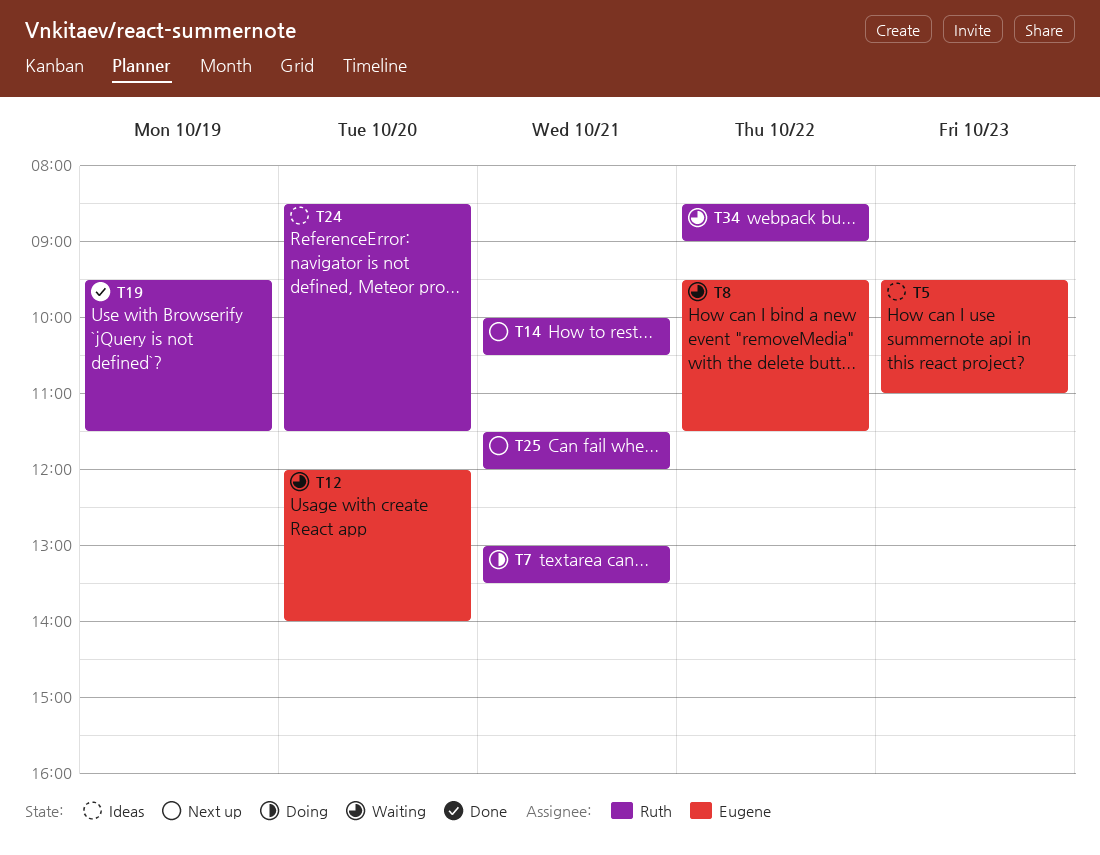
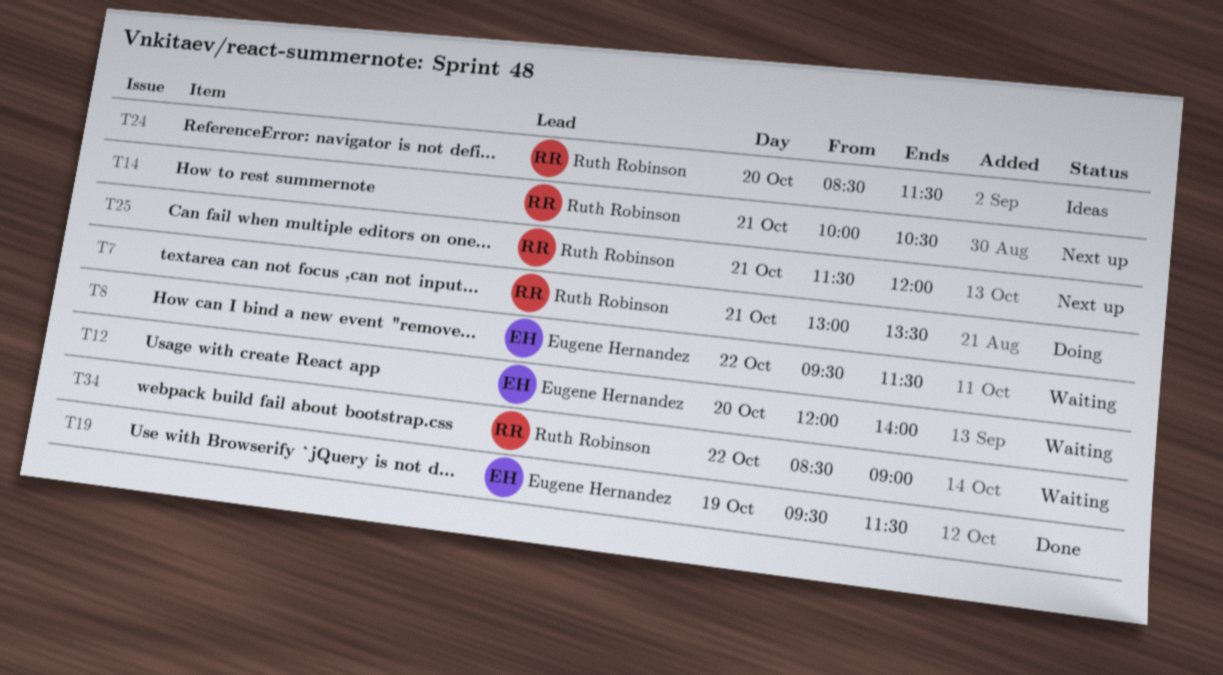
T5: present -> none
T19, owner: Ruth Robinson -> Eugene Hernandez

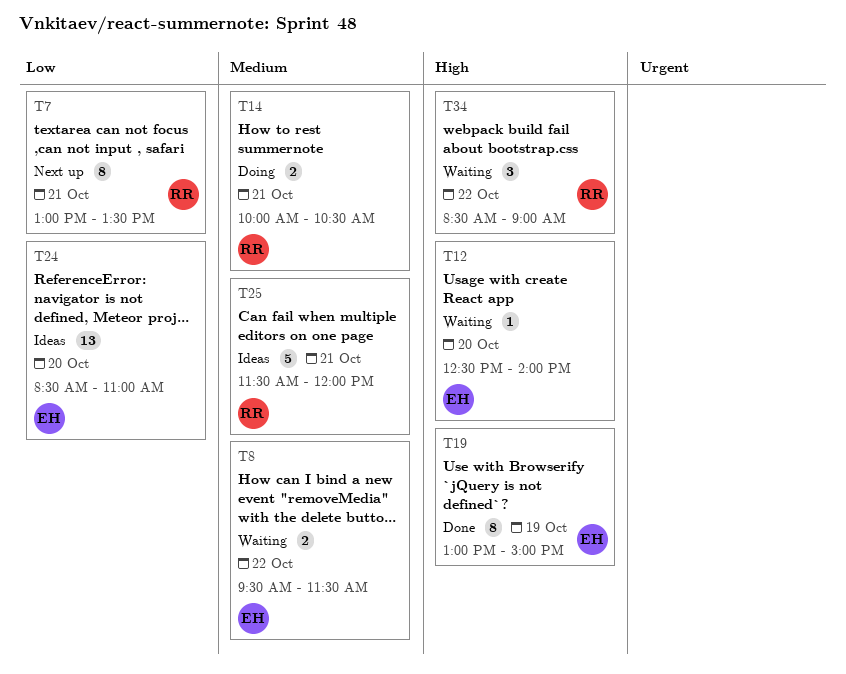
T7, status: Doing -> Next up
T12, begins: 12:00 -> 12:30
T14, status: Next up -> Doing
T19, begins: 09:30 -> 13:00
T19, ends: 11:30 -> 15:00
T24, owner: Ruth Robinson -> Eugene Hernandez
T24, ends: 11:30 -> 11:00
T25, status: Next up -> Ideas

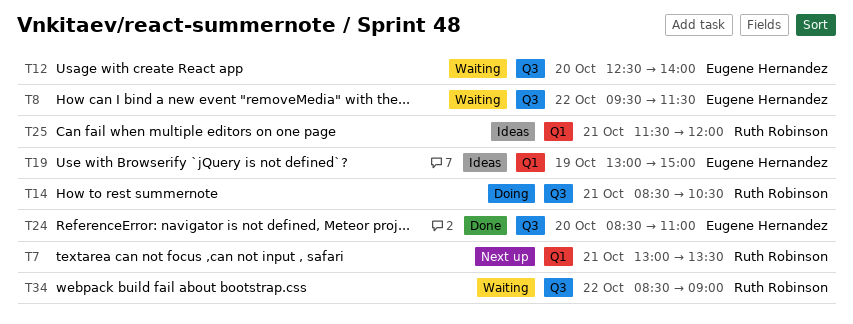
T14, begins: 10:00 -> 08:30
T19, status: Done -> Ideas
T24, status: Ideas -> Done

